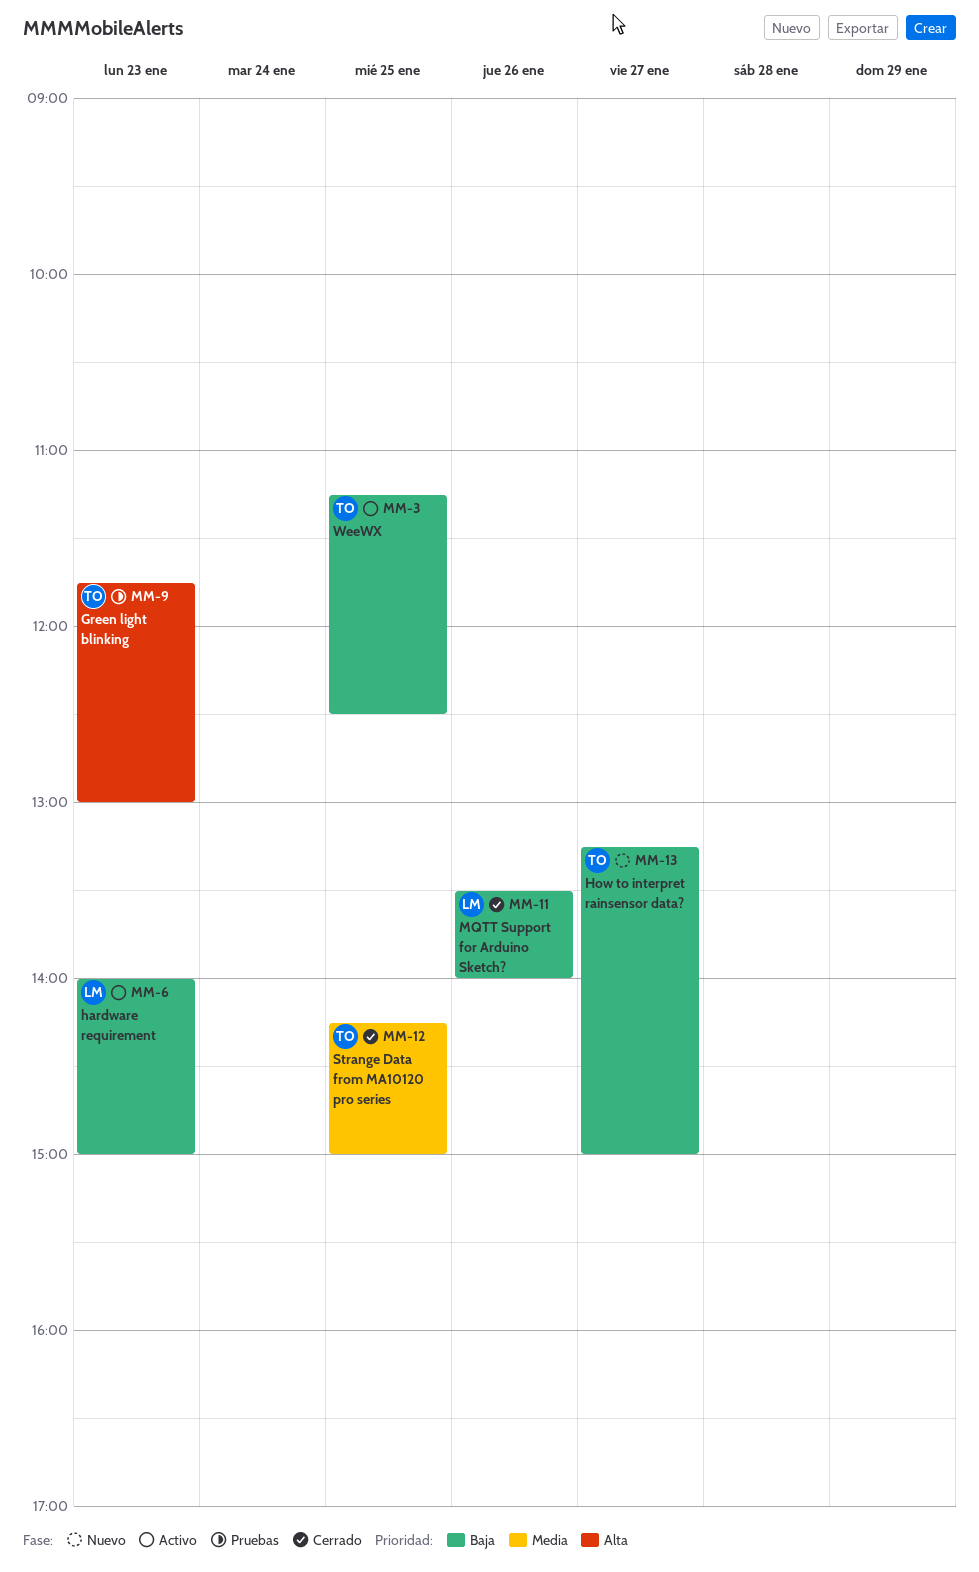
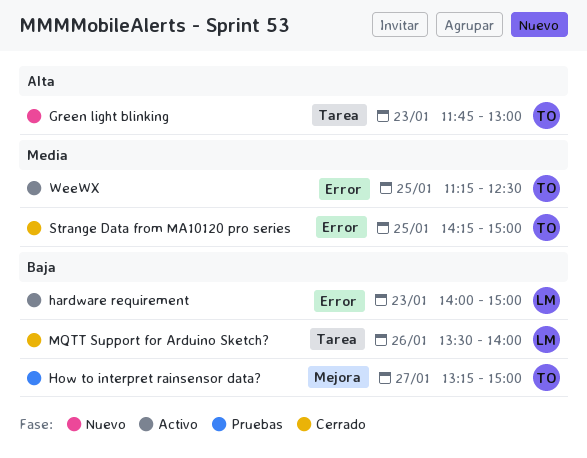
Green light blinking, status: Pruebas -> Nuevo
How to interpret rainsensor data?, status: Nuevo -> Pruebas
WeeWX, priority: Baja -> Media

